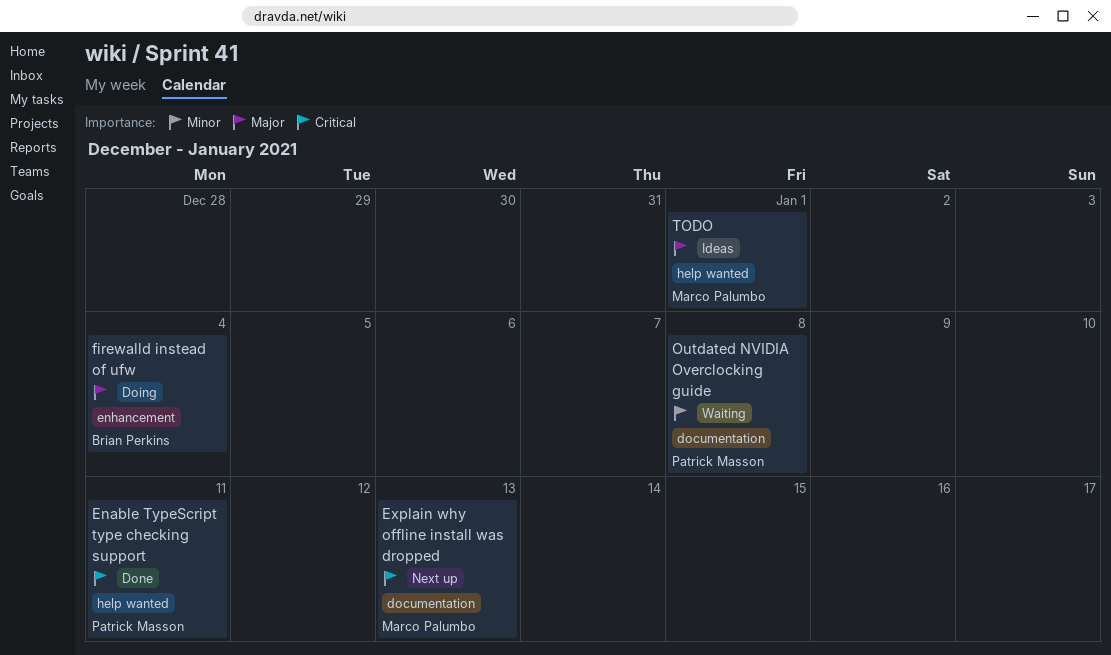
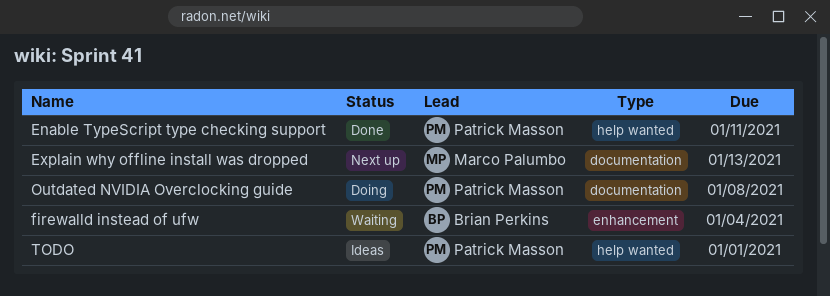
firewalld instead of ufw, status: Doing -> Waiting
Outdated NVIDIA Overclocking guide, status: Waiting -> Doing
TODO, owner: Marco Palumbo -> Patrick Masson

